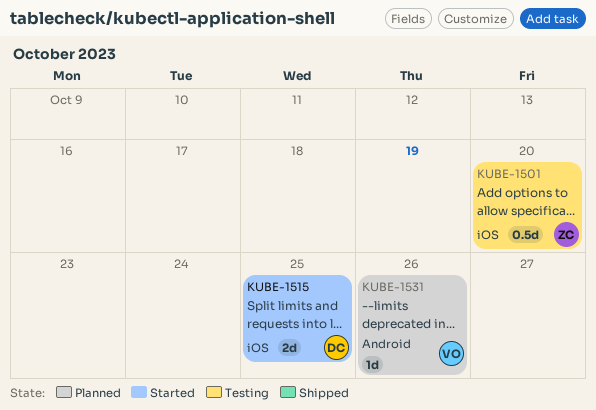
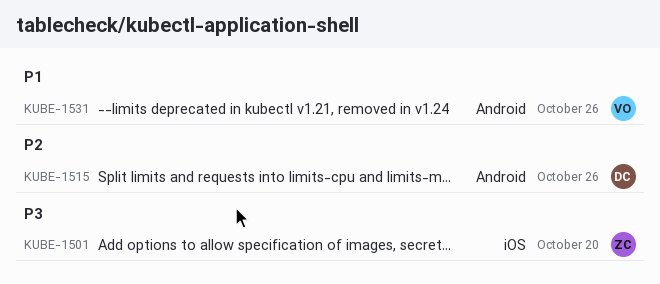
KUBE-1515, label: iOS -> Android
KUBE-1515, due: Oct 25 -> Oct 26

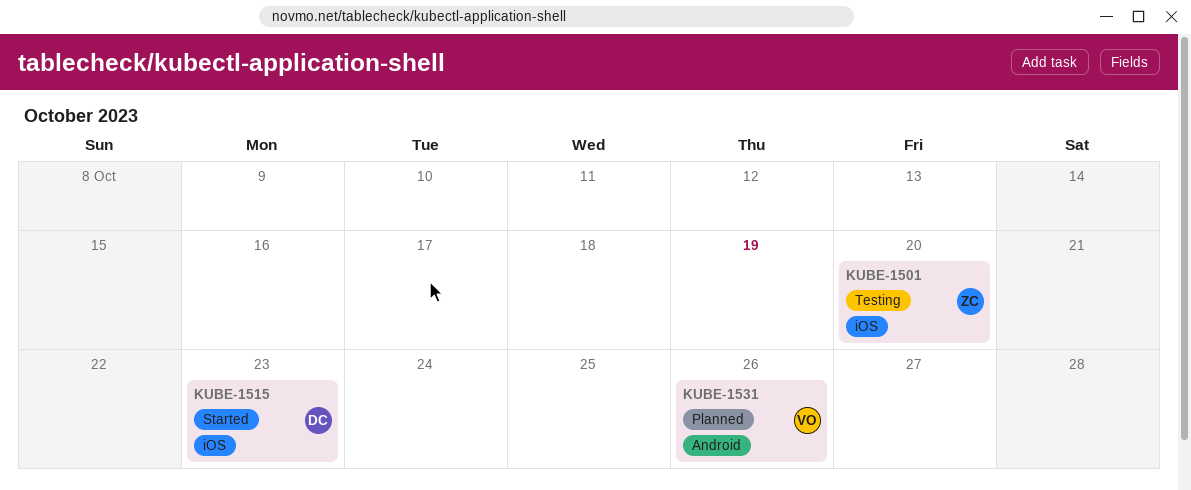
KUBE-1515, label: Android -> iOS
KUBE-1515, due: Oct 26 -> Oct 23

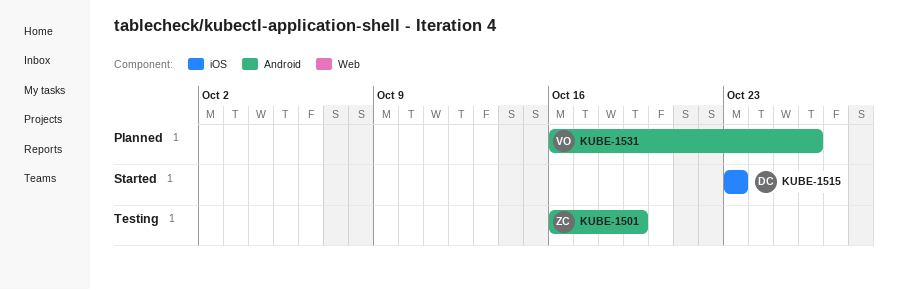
KUBE-1501, label: iOS -> Android
KUBE-1501, due: Oct 20 -> Oct 19

